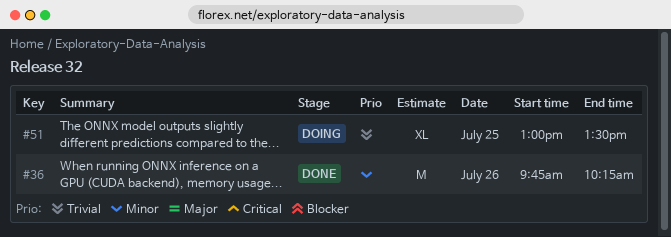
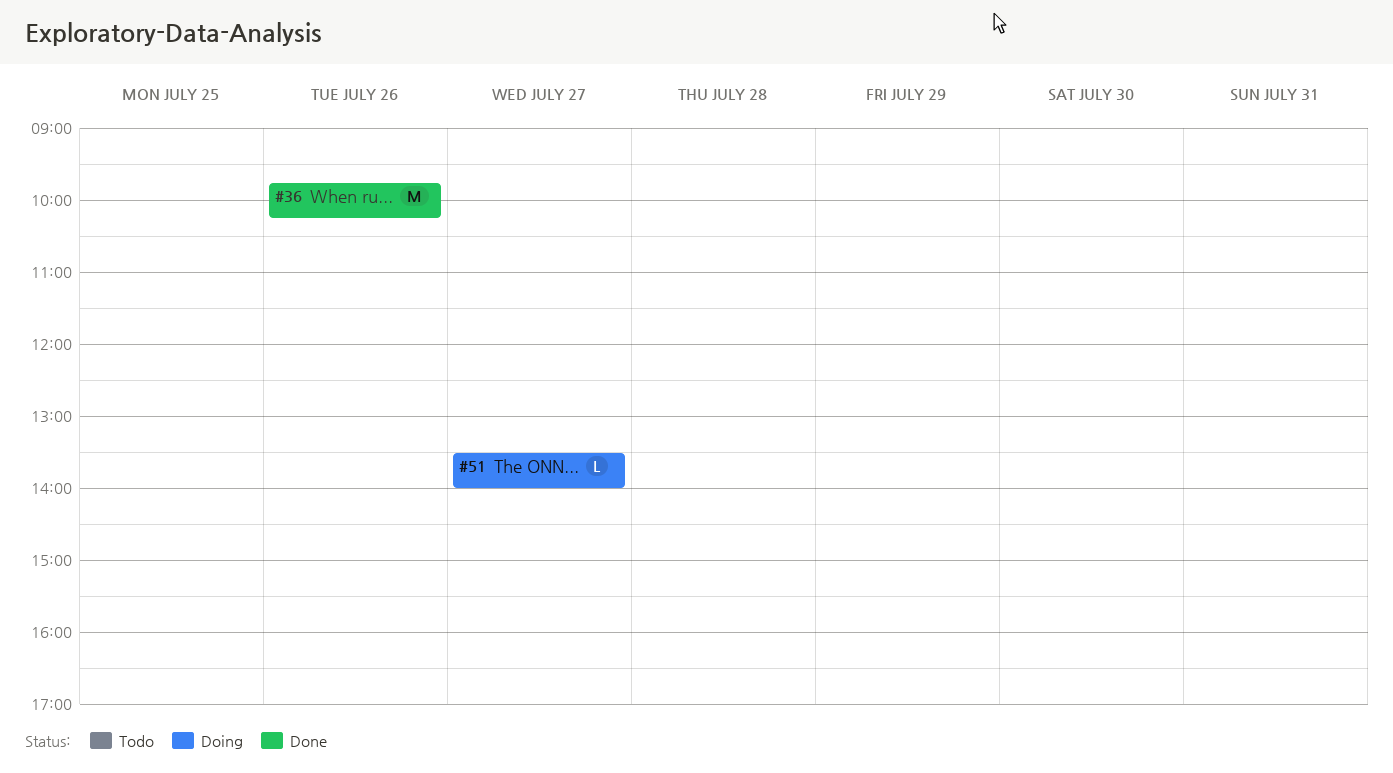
#51, estimate: XL -> L
#51, day: Jul 25 -> Jul 27
#51, begins: 13:00 -> 13:30
#51, ends: 13:30 -> 14:00

